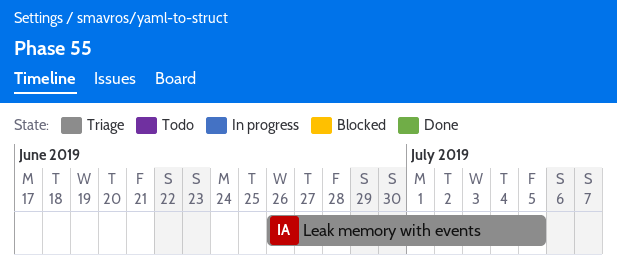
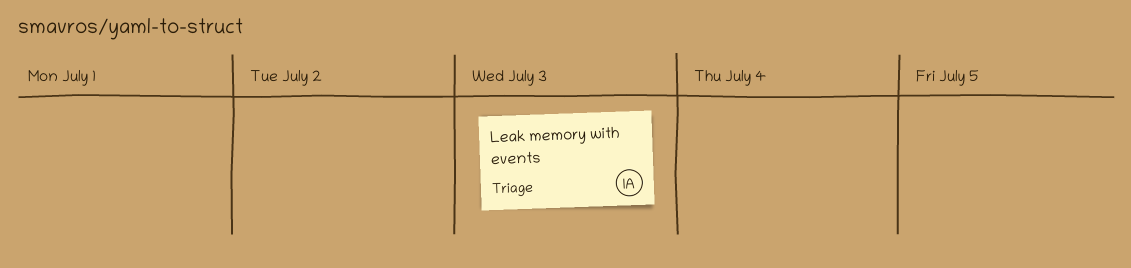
Leak memory with events, due: Jul 5 -> Jul 3

